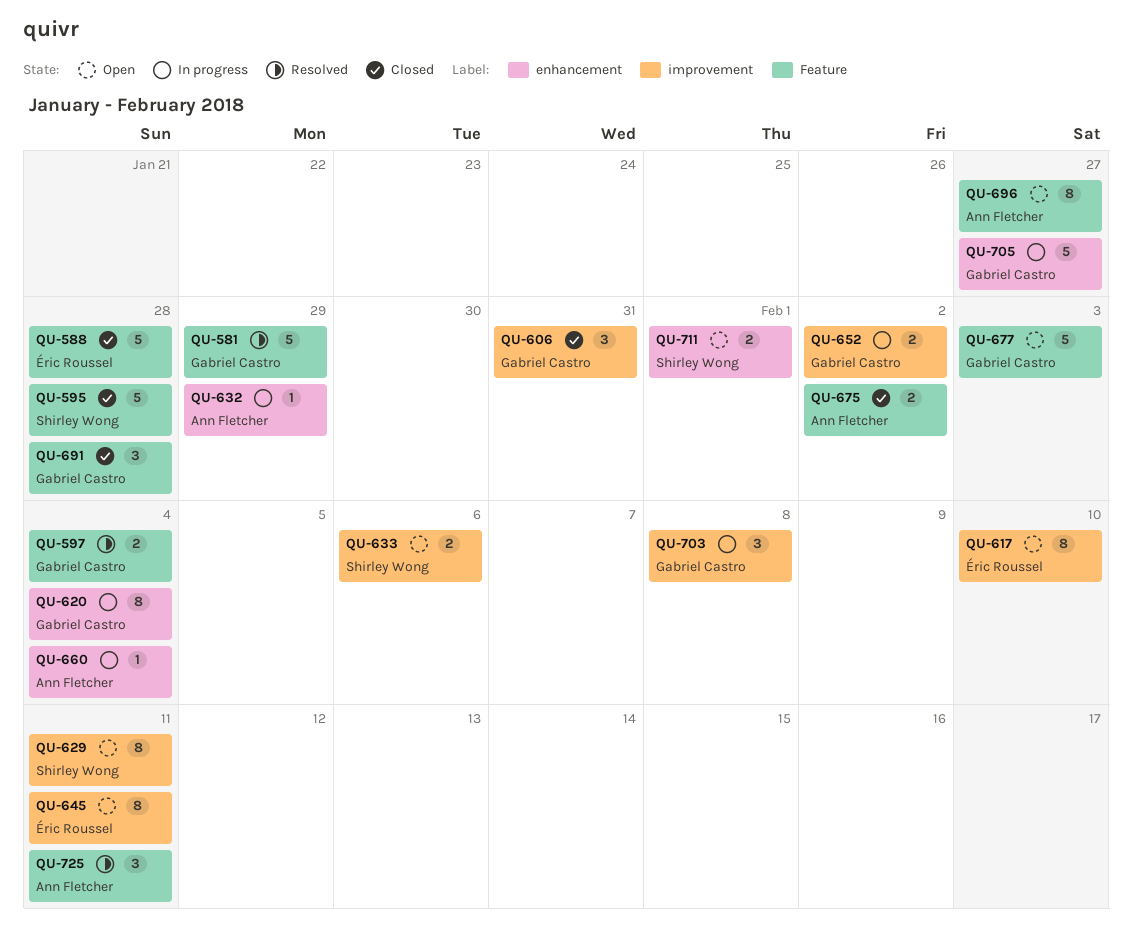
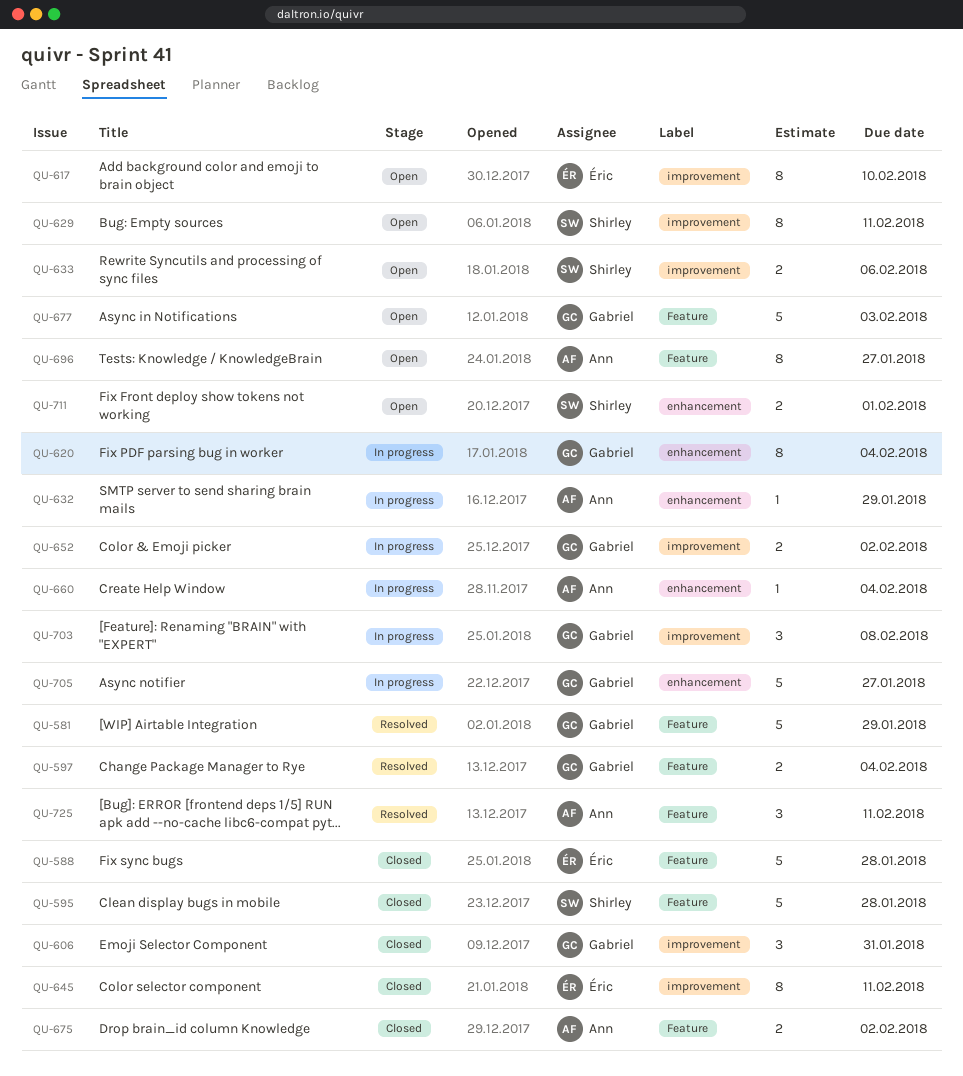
QU-645, status: Open -> Closed
QU-691: present -> none

